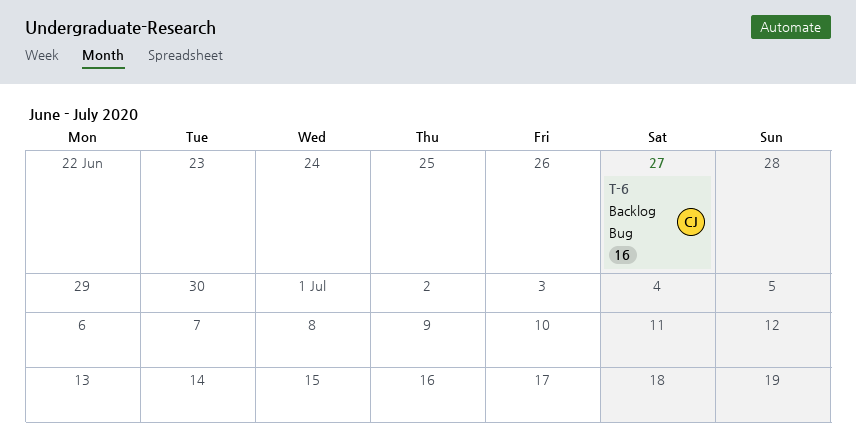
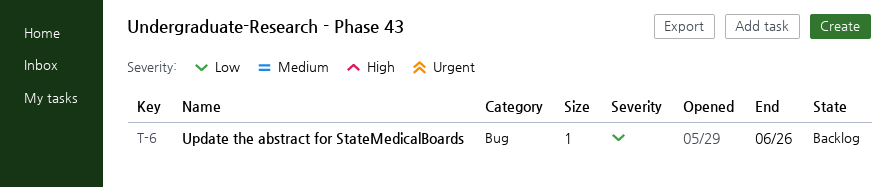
T-6, estimate: 16 -> 1
T-6, due: Jun 27 -> Jun 26

